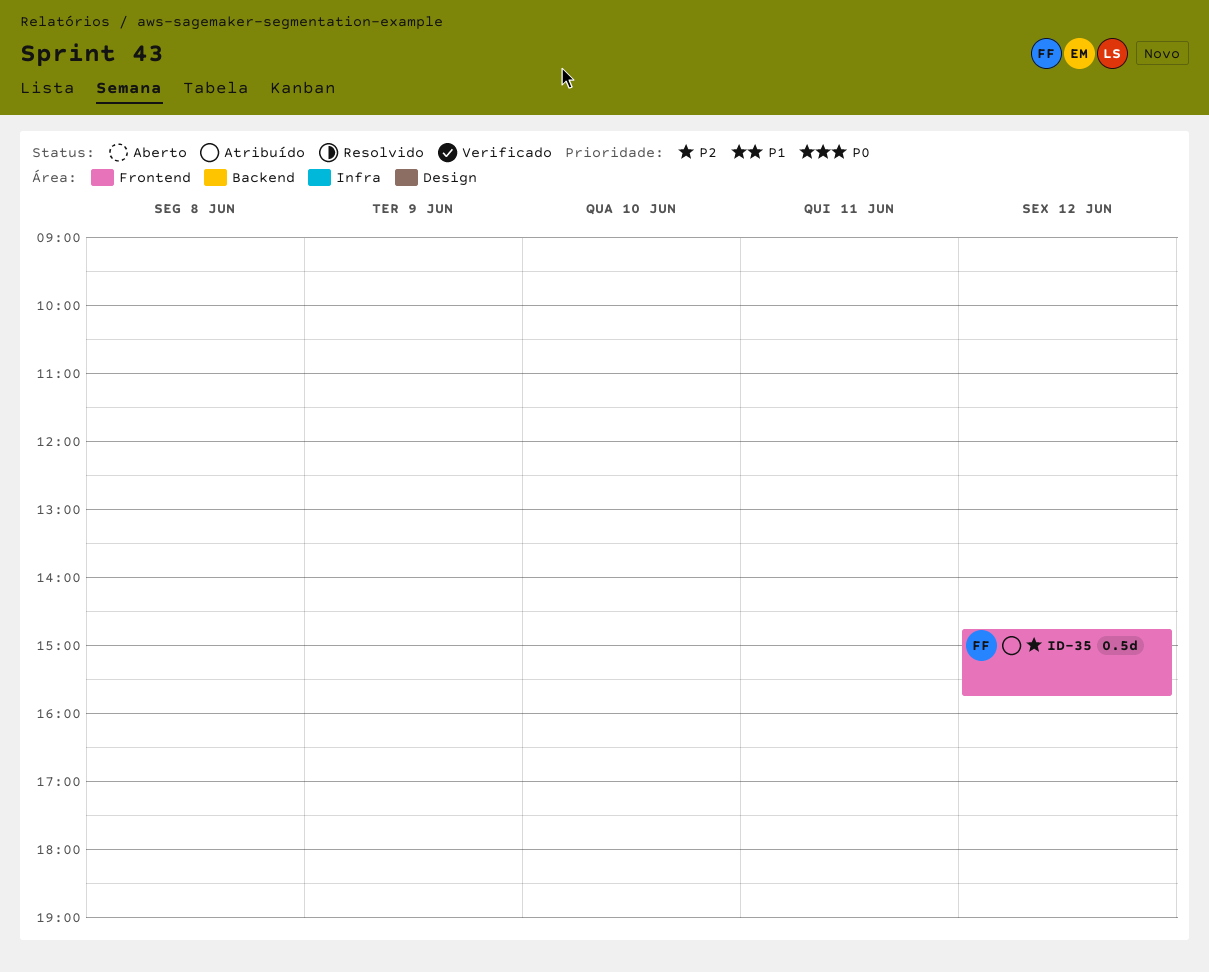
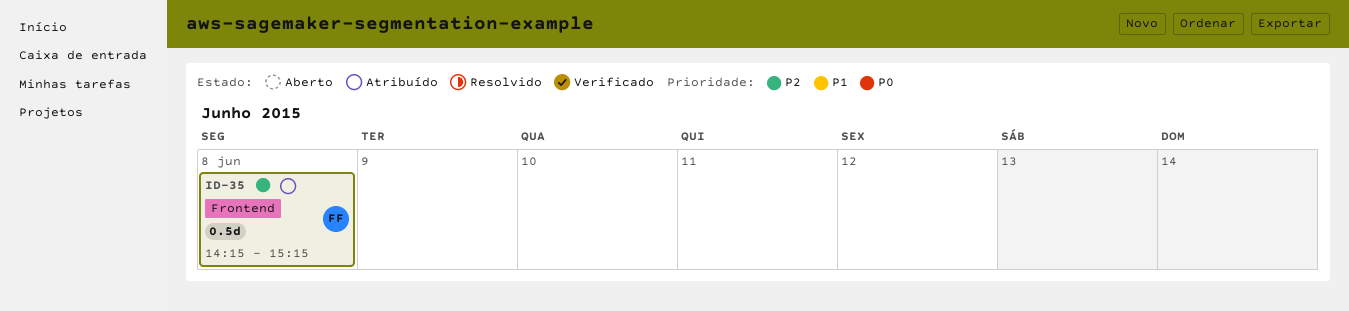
ID-35, day: Jun 12 -> Jun 8
ID-35, begins: 14:45 -> 14:15
ID-35, ends: 15:45 -> 15:15

